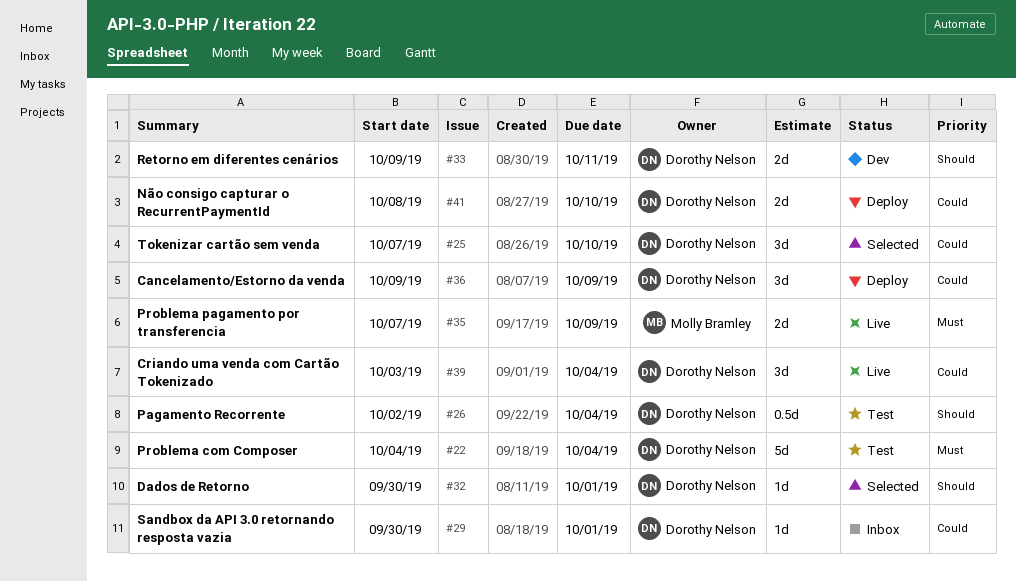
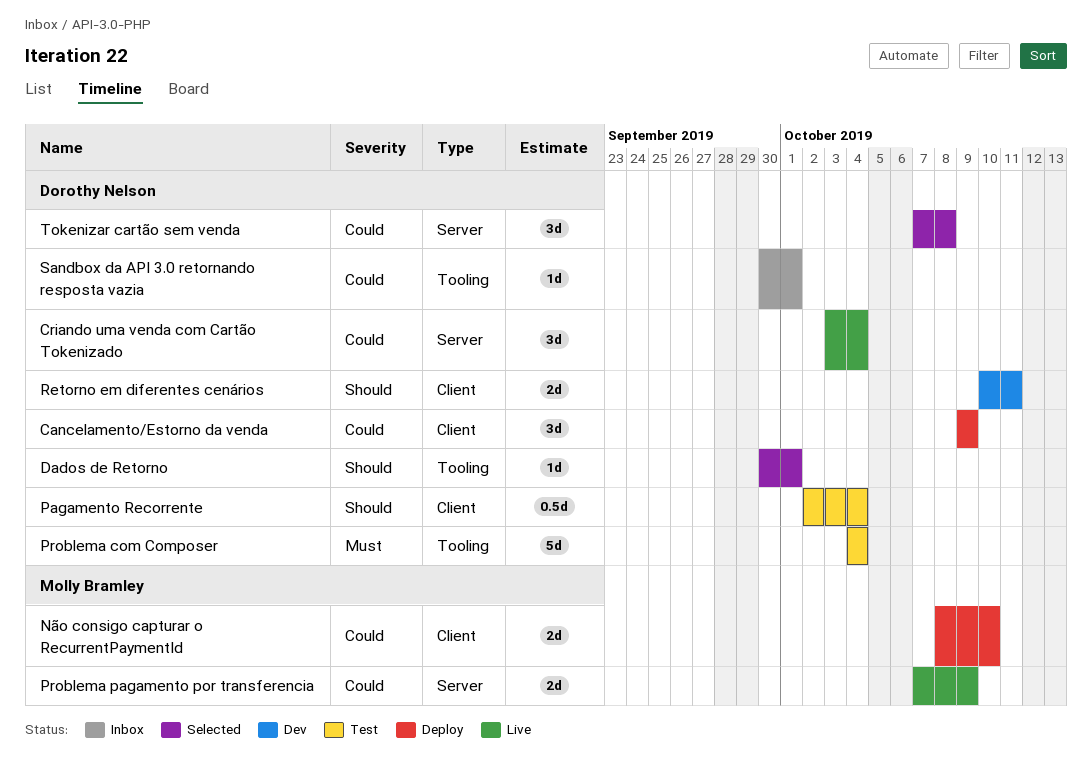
Não consigo capturar o RecurrentPaymentId, owner: Dorothy Nelson -> Molly Bramley
Problema pagamento por transferencia, priority: Must -> Could
Retorno em diferentes cenários, start: Oct 9 -> Oct 10
Tokenizar cartão sem venda, due: Oct 10 -> Oct 8

